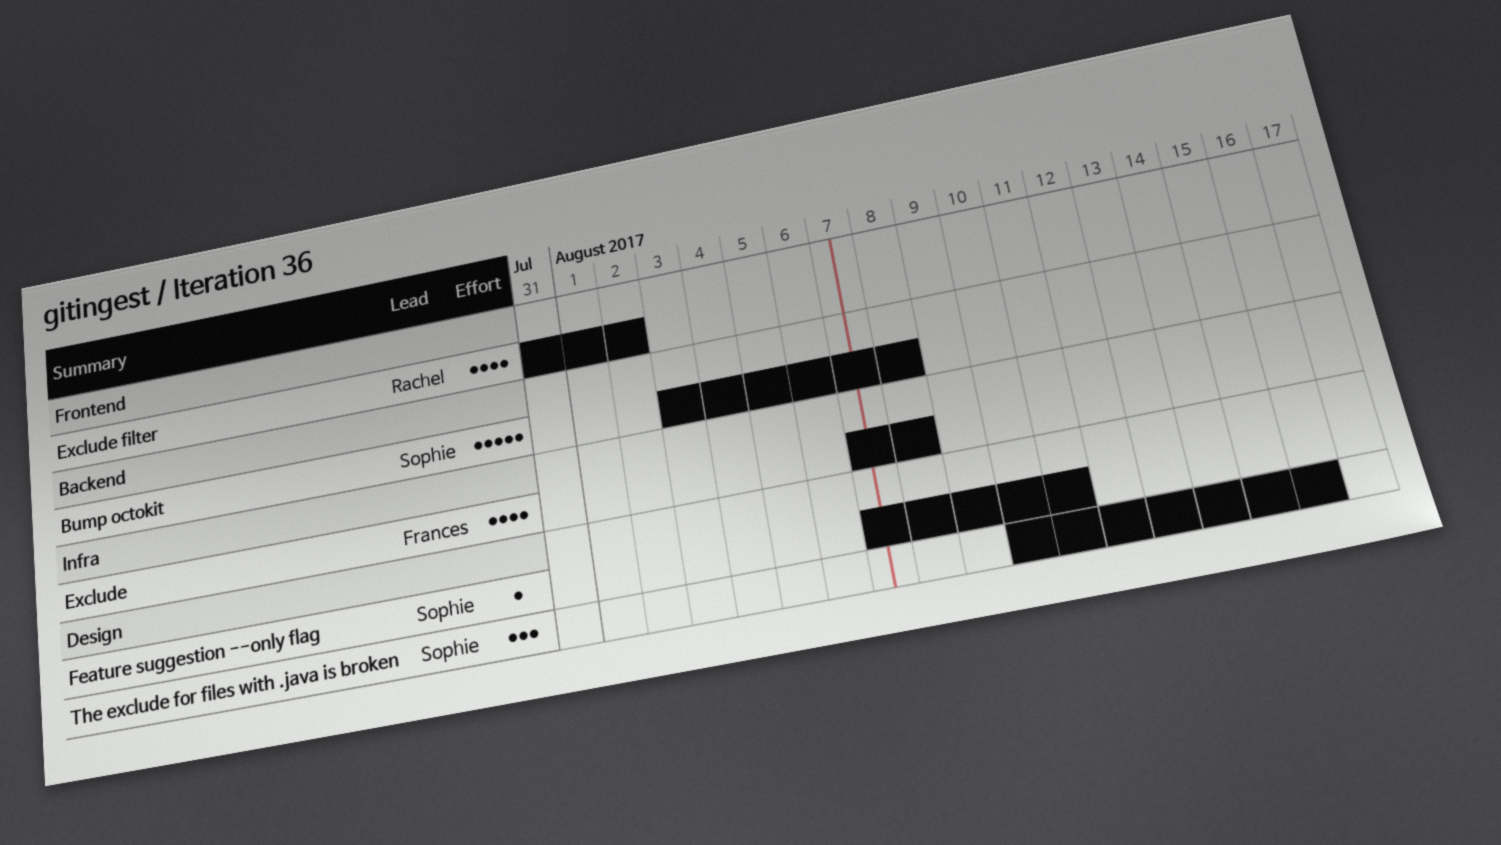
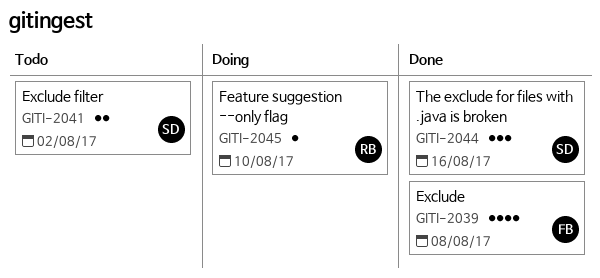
Bump octokit: present -> none
Exclude filter, owner: Rachel -> Sophie
Exclude filter, estimate: 4 -> 2
Feature suggestion --only flag, owner: Sophie -> Rachel
Feature suggestion --only flag, due: Aug 11 -> Aug 10

